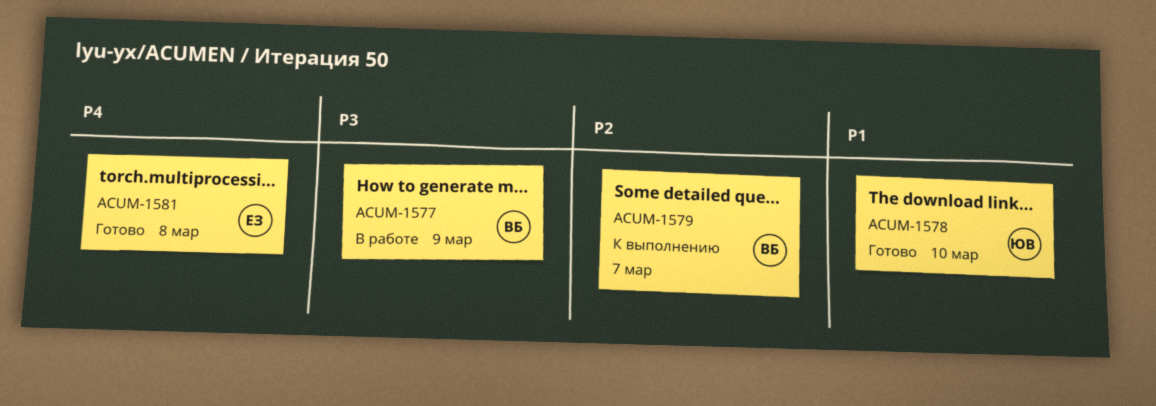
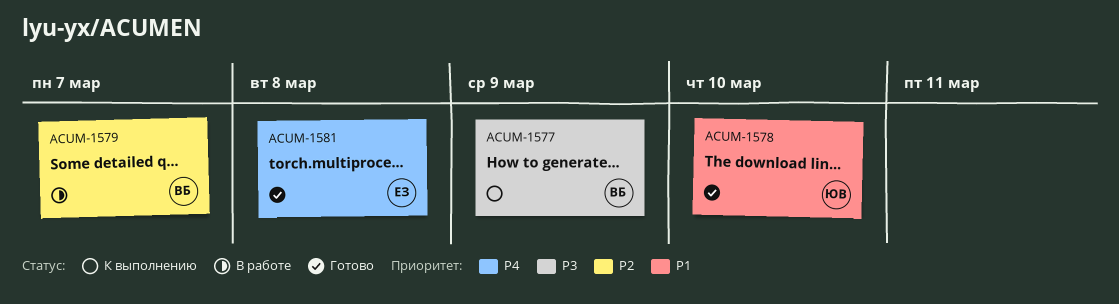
ACUM-1577, status: В работе -> К выполнению
ACUM-1579, status: К выполнению -> В работе

